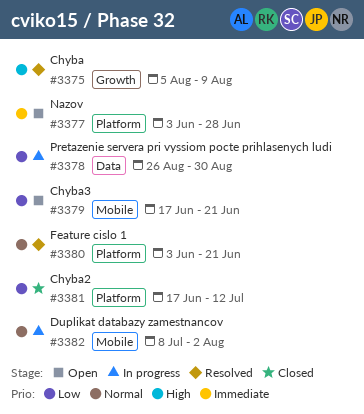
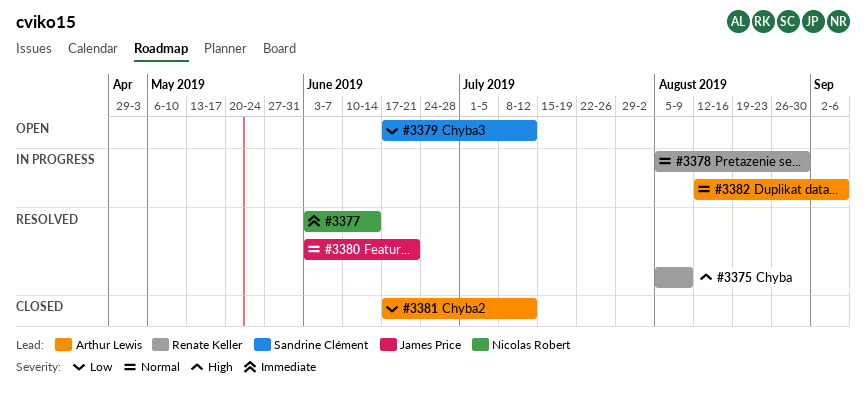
#3377, status: Open -> Resolved
#3377, due: Jun 28 -> Jun 14
#3378, priority: Low -> Normal
#3378, start: Aug 26 -> Aug 5
#3379, due: Jun 21 -> Jul 12
#3382, start: Jul 8 -> Aug 12
#3382, due: Aug 2 -> Sep 6

